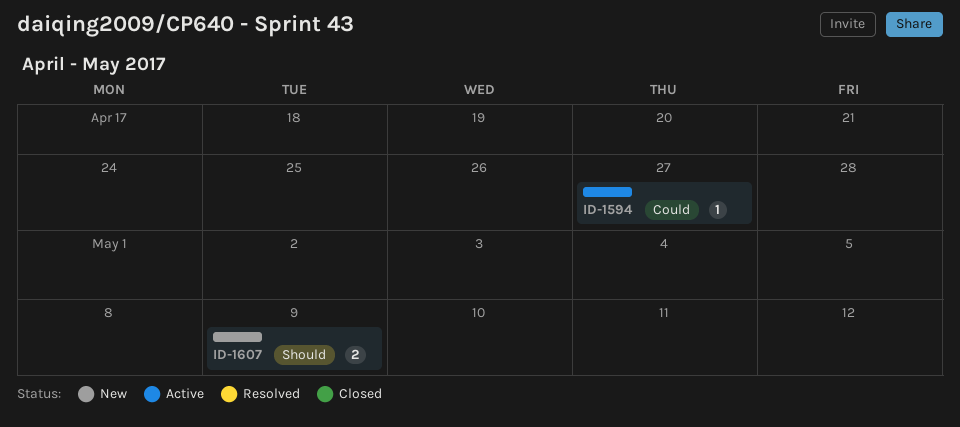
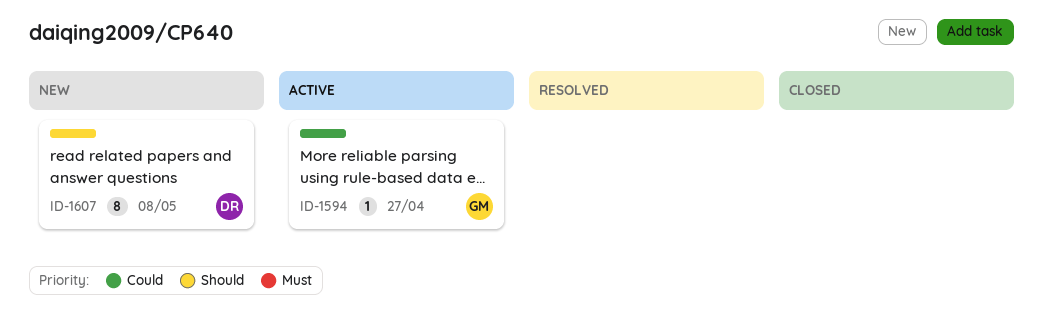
ID-1607, estimate: 2 -> 8
ID-1607, due: May 9 -> May 8

